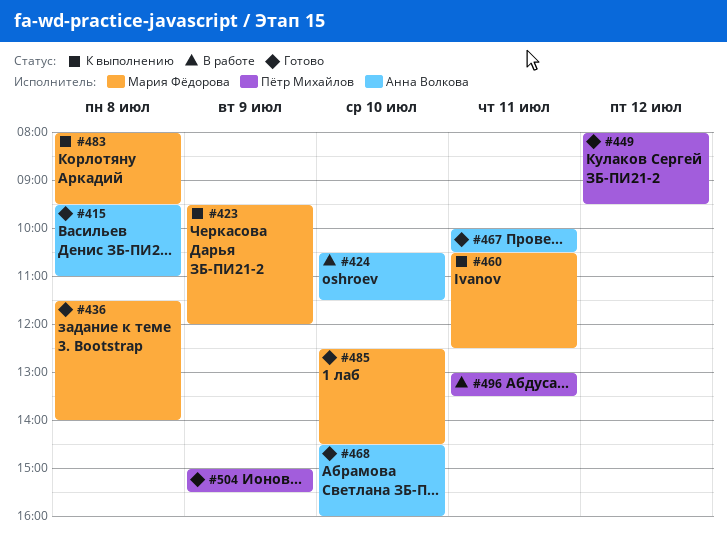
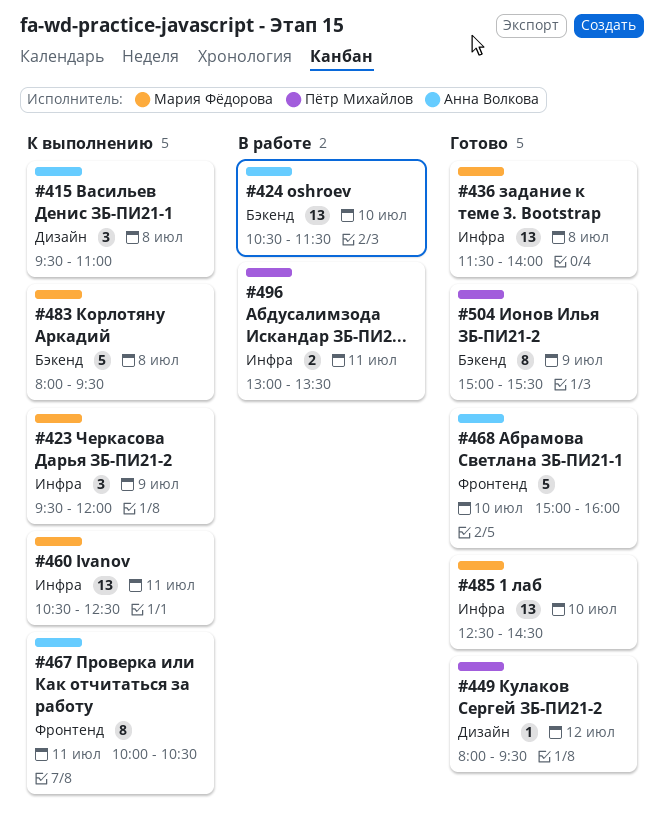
#415, status: Готово -> К выполнению
#467, status: Готово -> К выполнению
#468, begins: 14:30 -> 15:00

